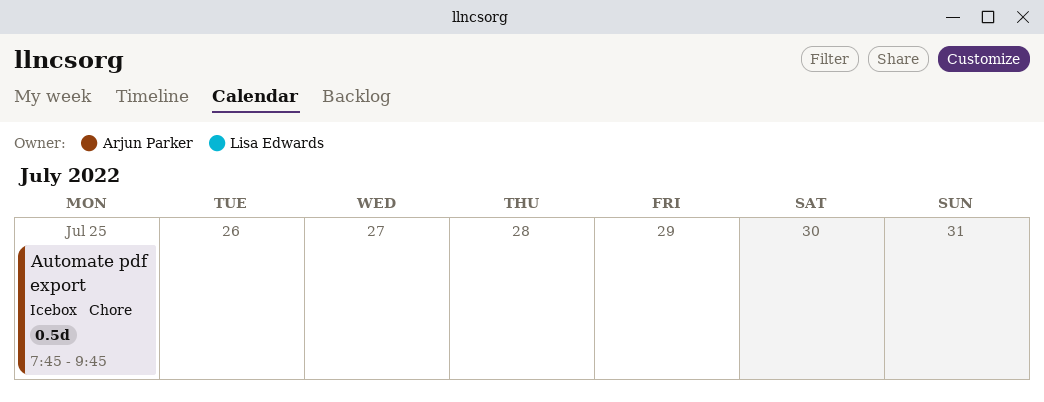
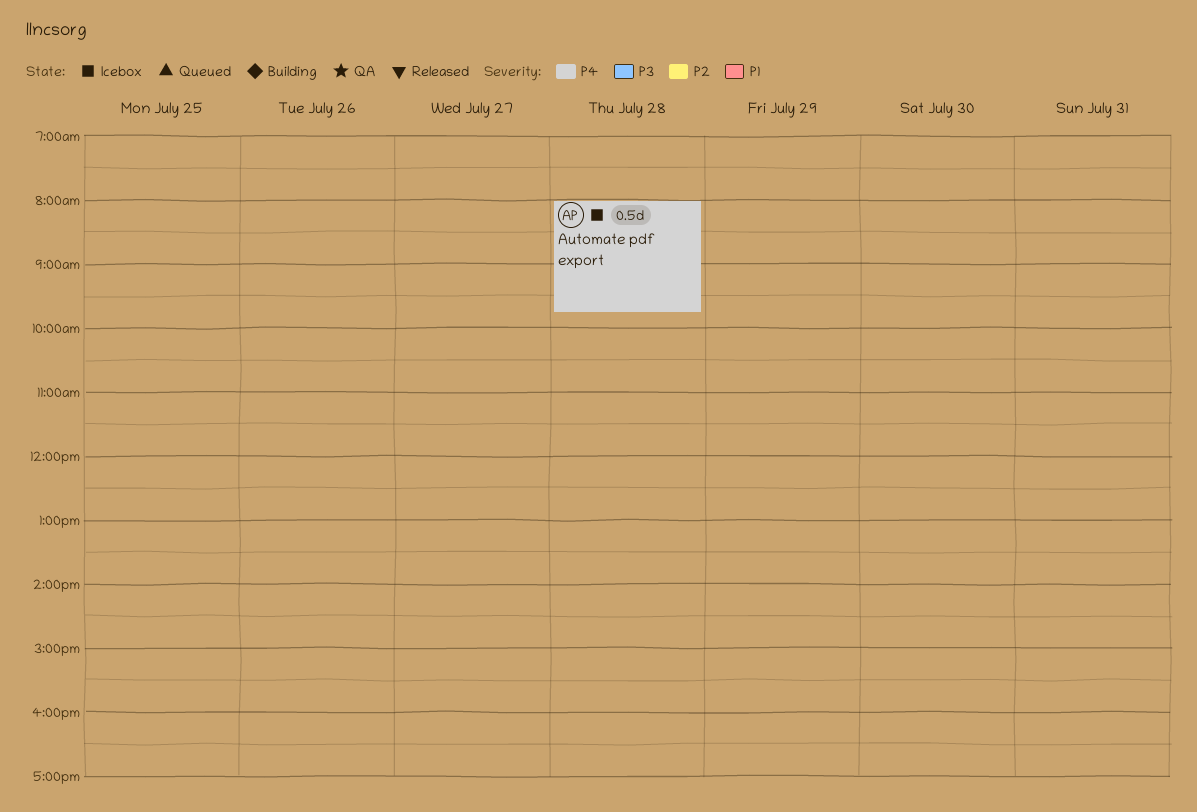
Automate pdf export, day: Jul 25 -> Jul 28
Automate pdf export, begins: 07:45 -> 08:00

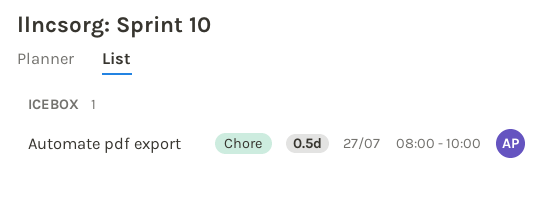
Automate pdf export, day: Jul 28 -> Jul 27
Automate pdf export, ends: 09:45 -> 10:00

